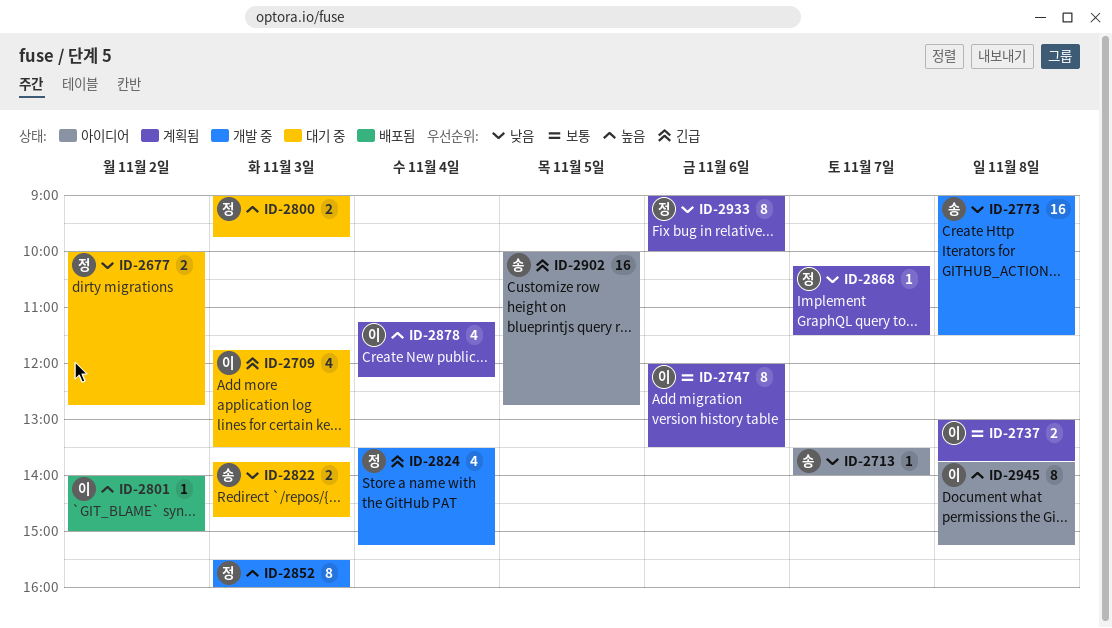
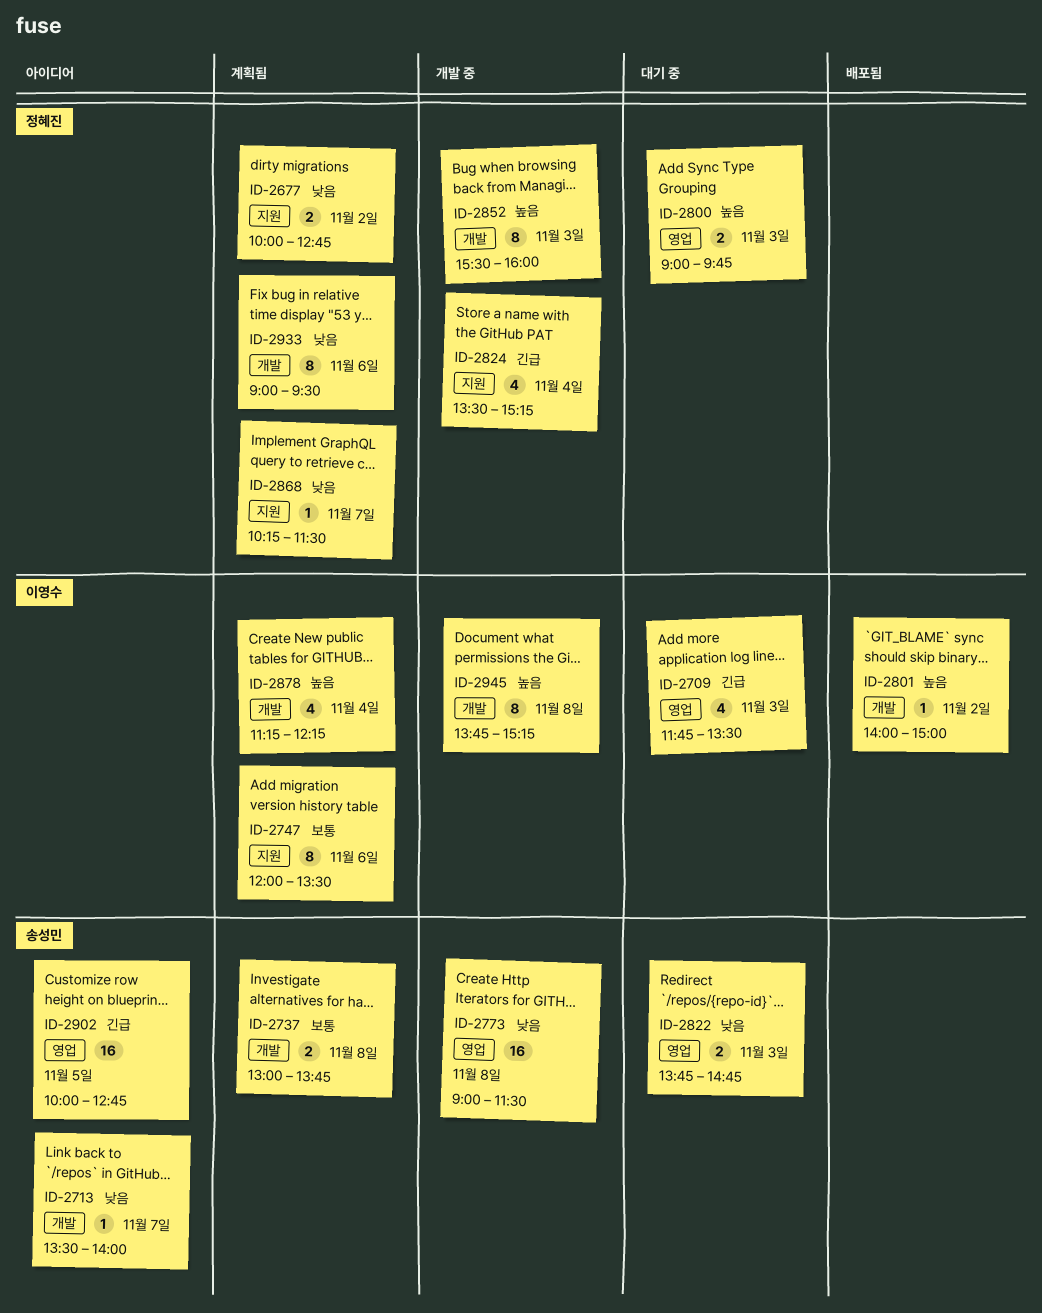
ID-2677, status: 대기 중 -> 계획됨
ID-2737, owner: 이영수 -> 송성민
ID-2933, ends: 10:00 -> 09:30
ID-2945, status: 아이디어 -> 개발 중

